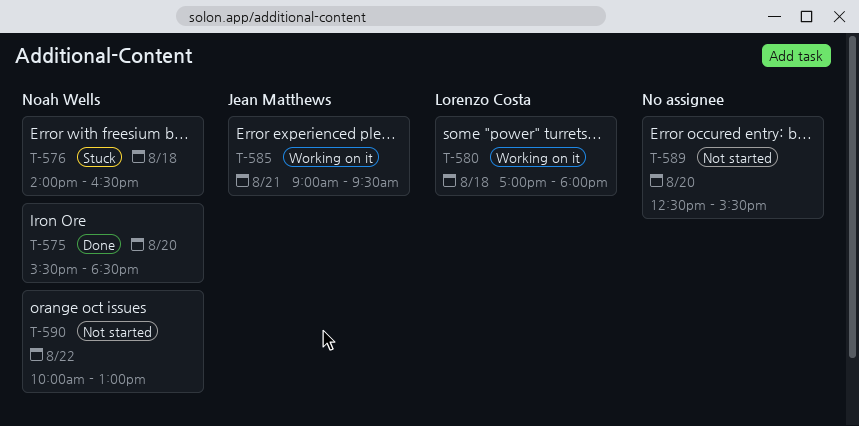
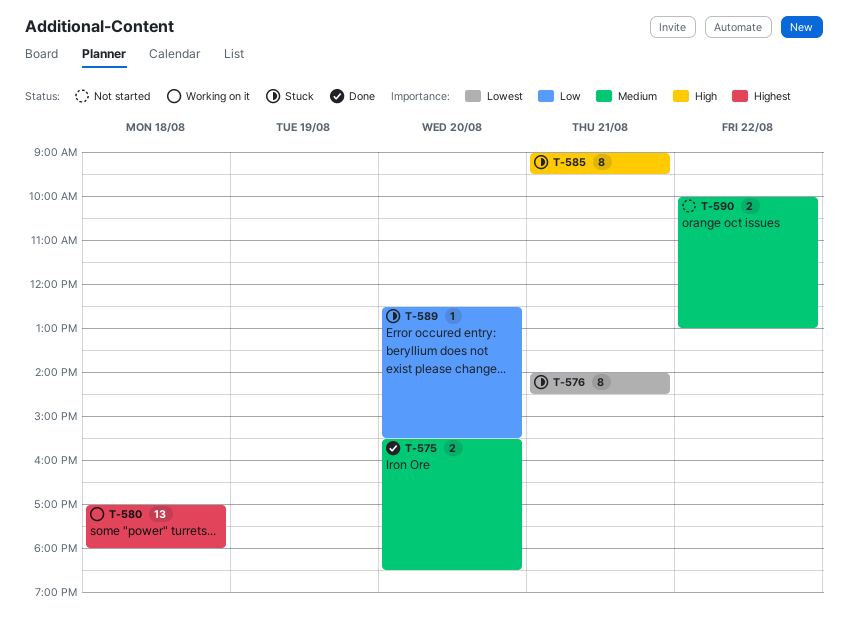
T-576, day: Aug 18 -> Aug 21
T-576, ends: 16:30 -> 14:30
T-585, status: Working on it -> Stuck
T-589, status: Not started -> Stuck

